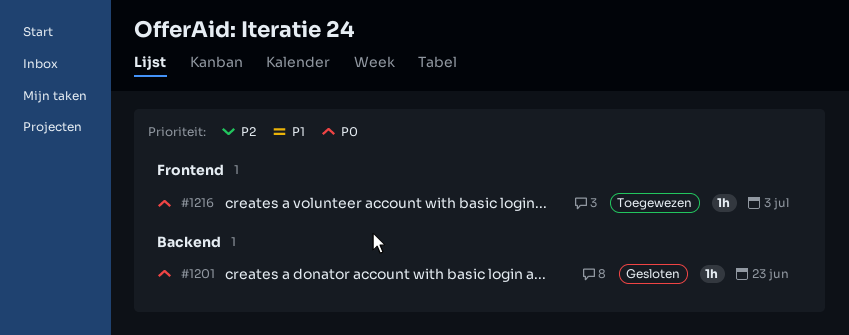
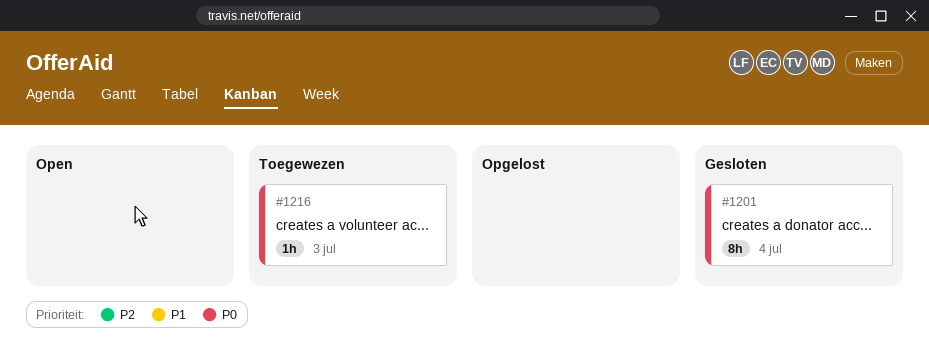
#1201, estimate: 1h -> 8h
#1201, due: Jun 23 -> Jul 4

